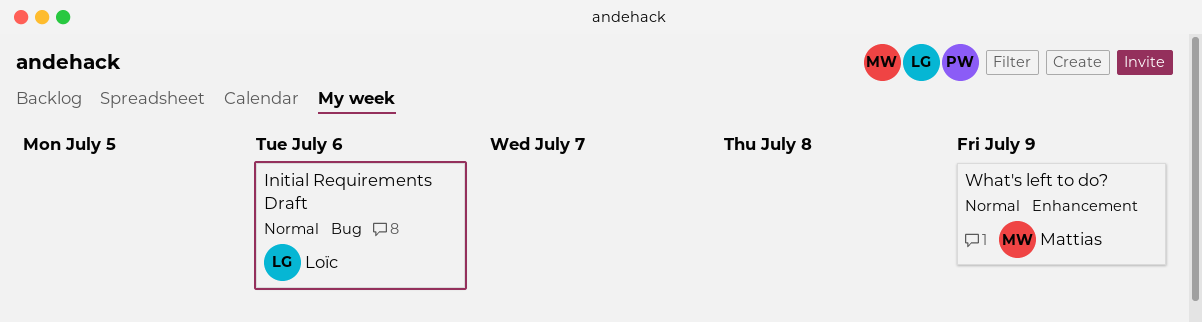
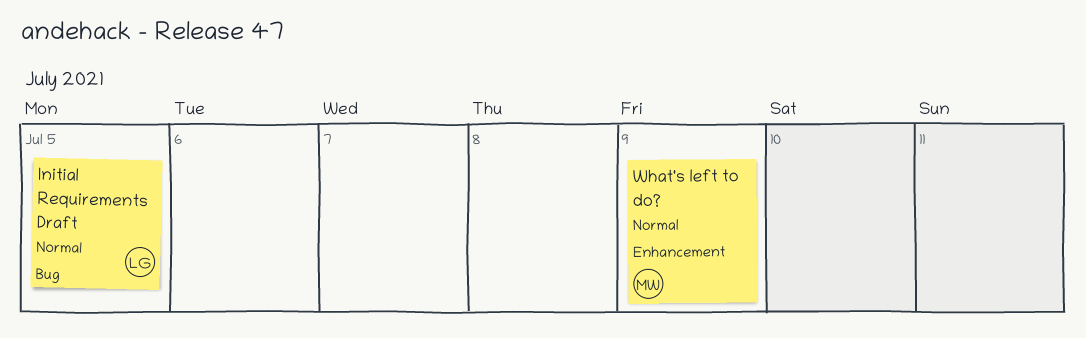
Initial Requirements Draft, due: Jul 6 -> Jul 5

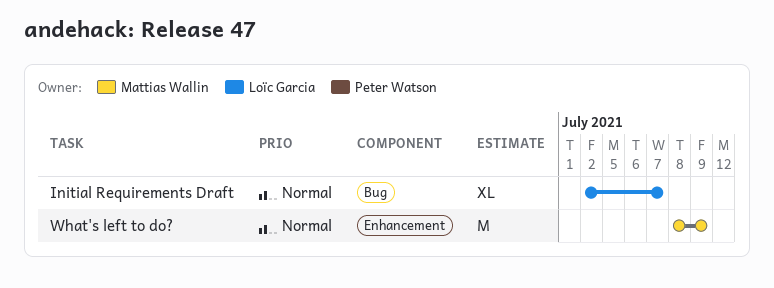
Initial Requirements Draft, due: Jul 5 -> Jul 7

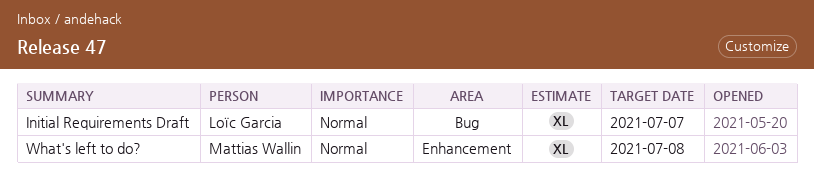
What's left to do?, estimate: M -> XL
What's left to do?, due: Jul 9 -> Jul 8

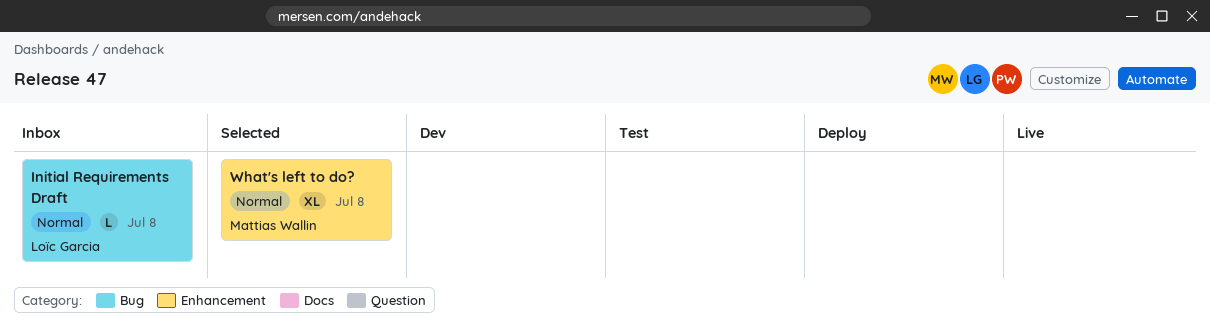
Initial Requirements Draft, estimate: XL -> L
Initial Requirements Draft, due: Jul 7 -> Jul 8

